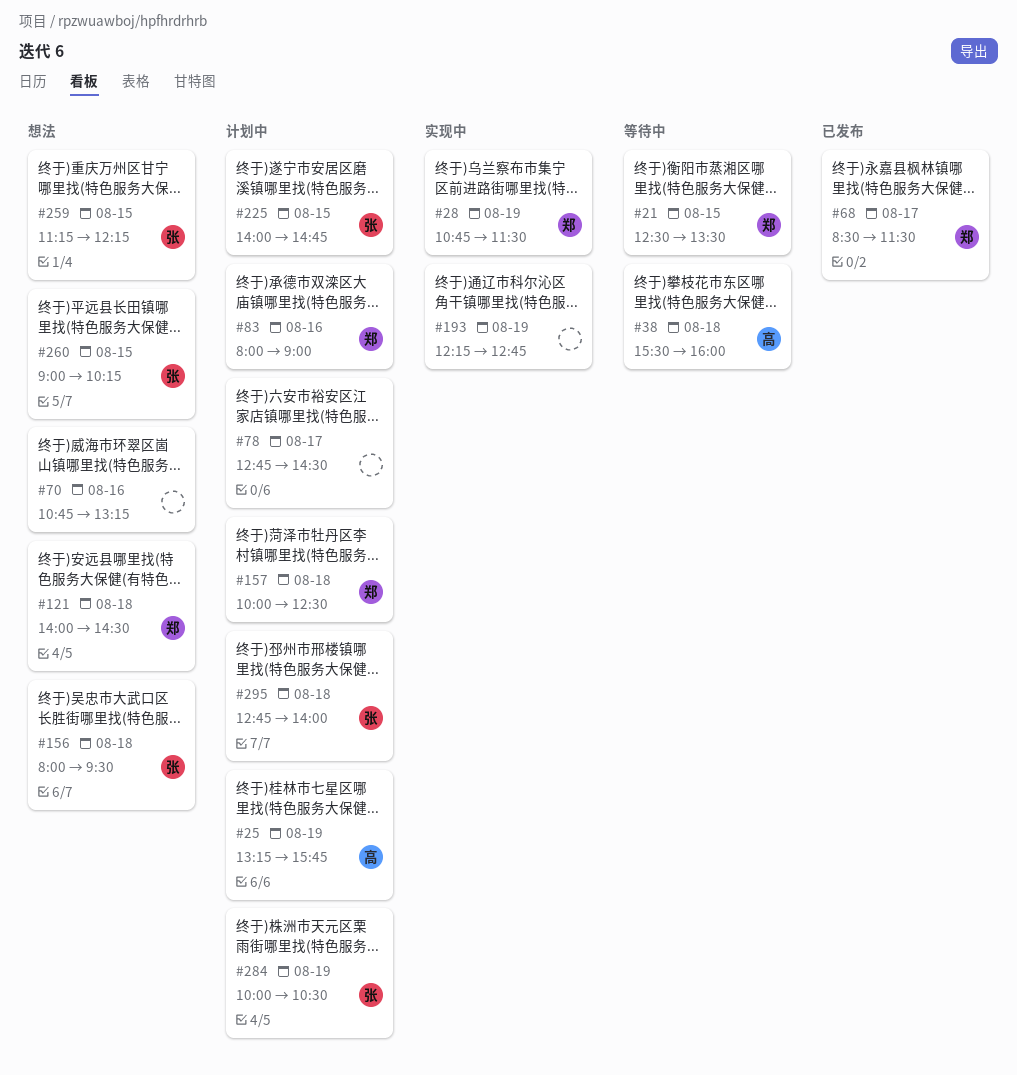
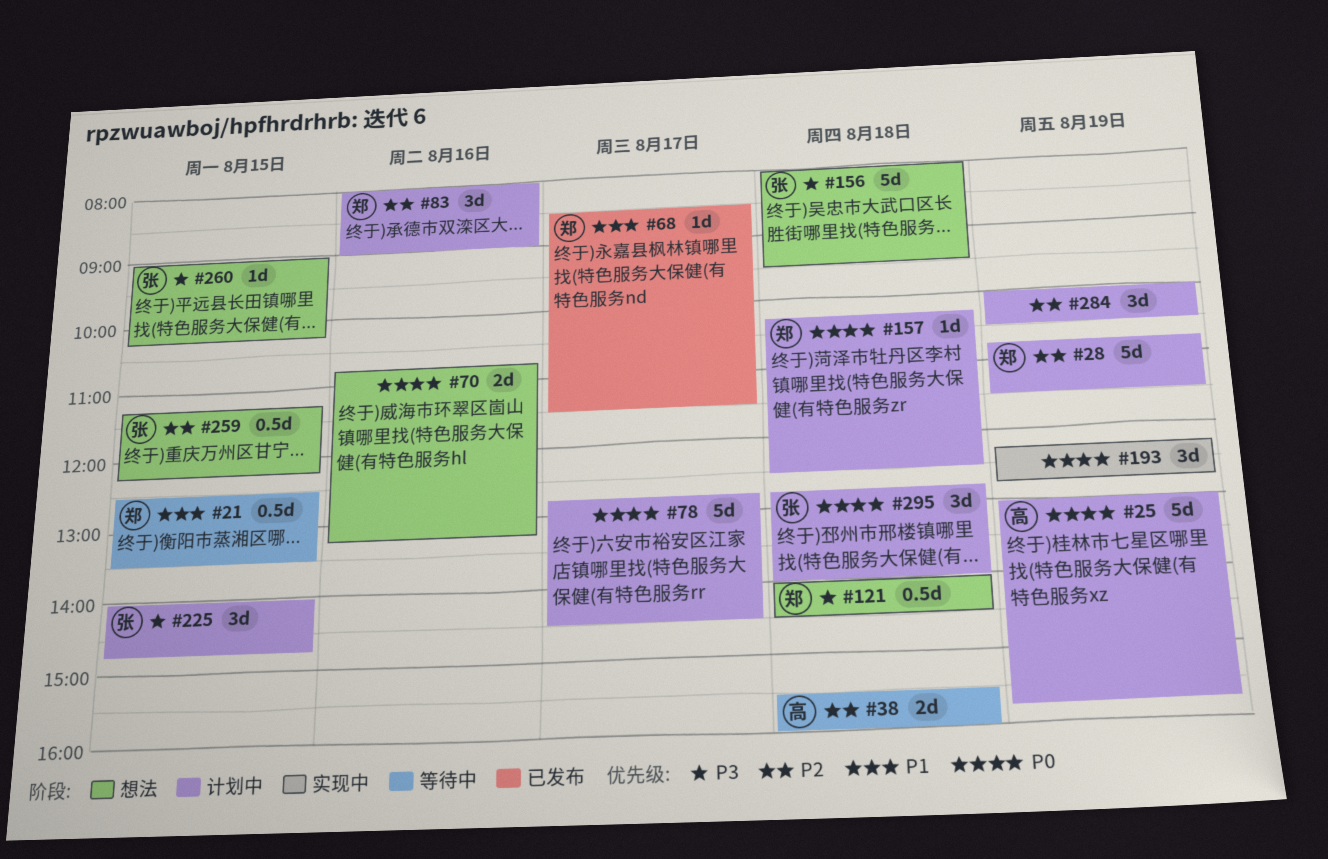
#25, begins: 13:15 -> 13:00
#28, status: 实现中 -> 计划中
#157, begins: 10:00 -> 10:15
#284, owner: 张 -> none

